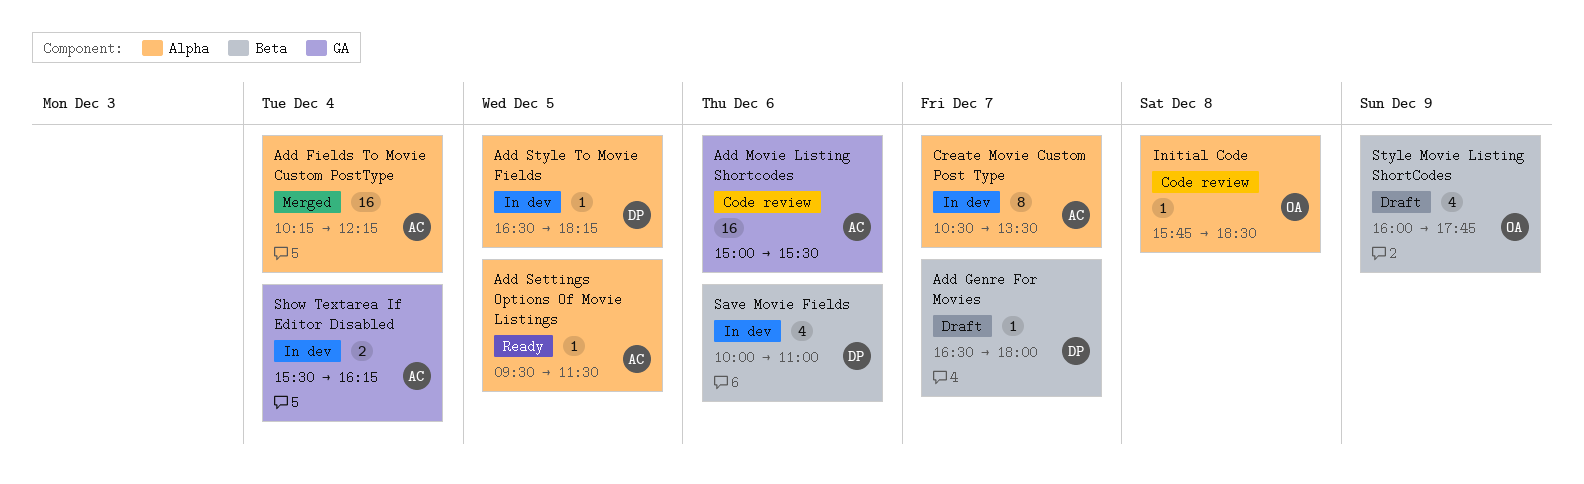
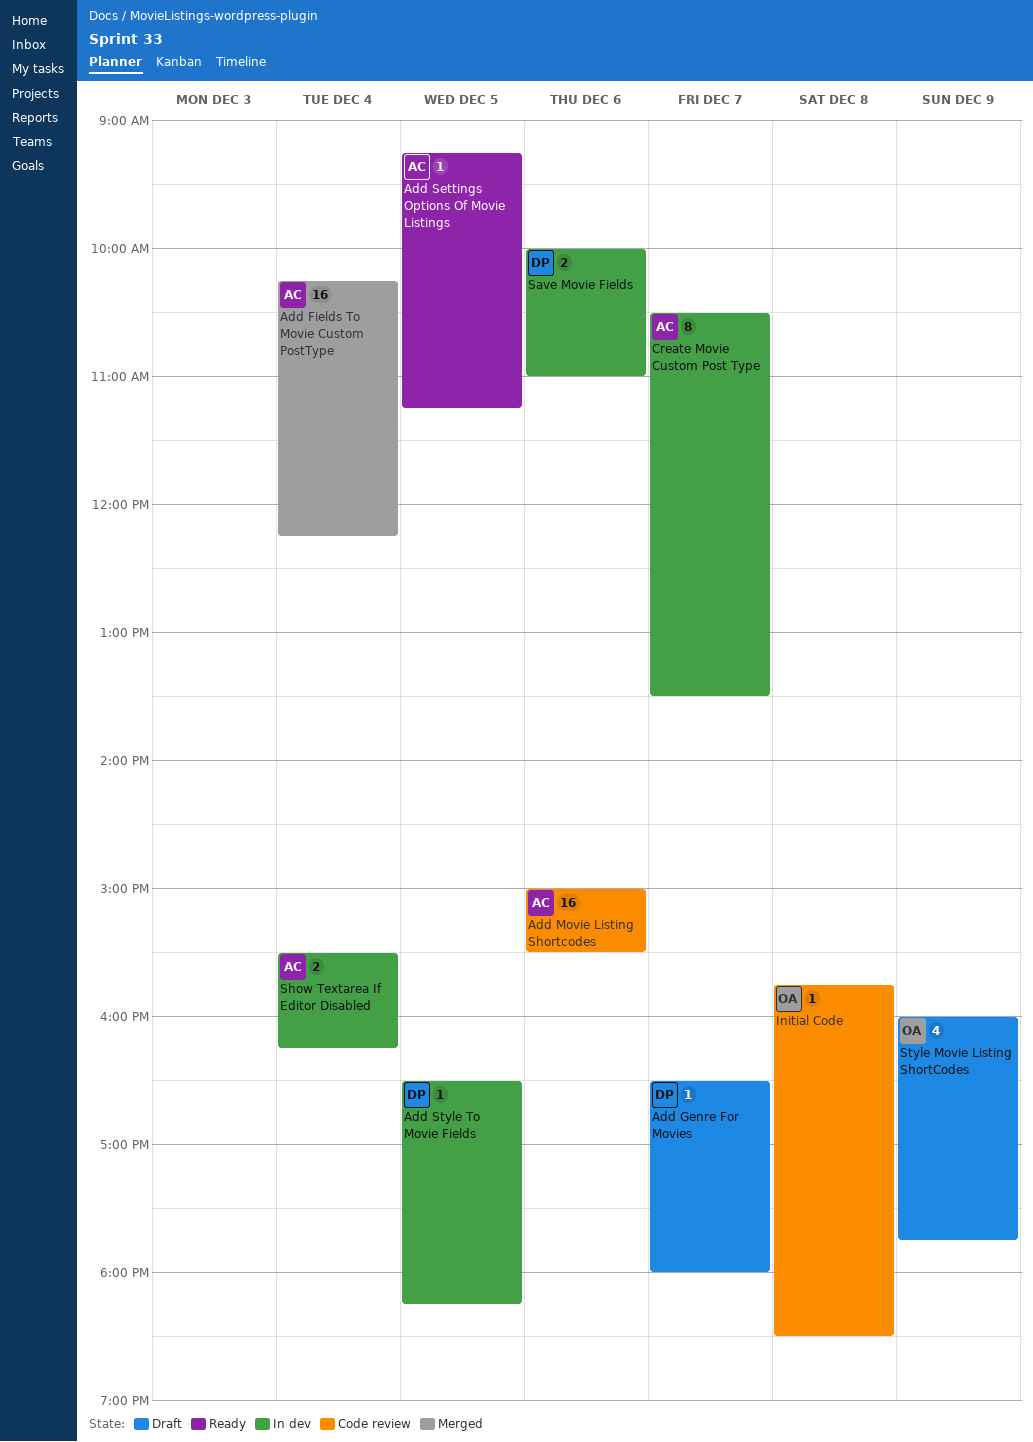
Add Settings Options Of Movie Listings, begins: 09:30 -> 09:15
Add Settings Options Of Movie Listings, ends: 11:30 -> 11:15
Save Movie Fields, estimate: 4 -> 2

